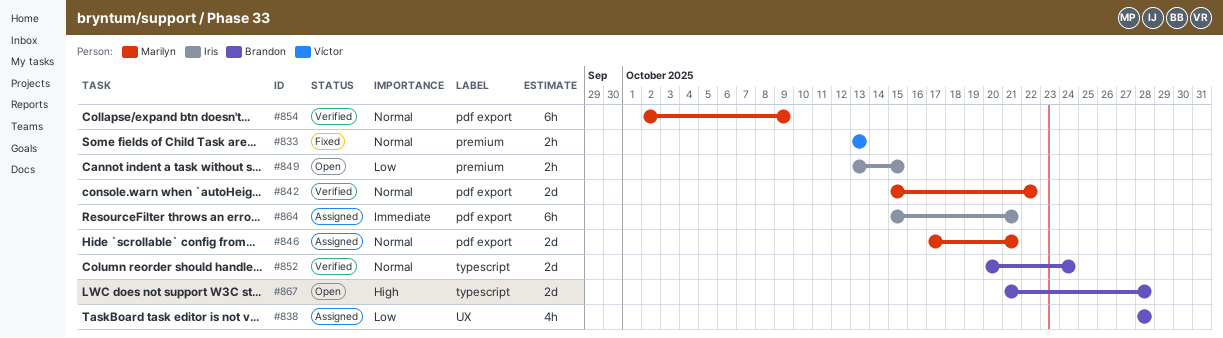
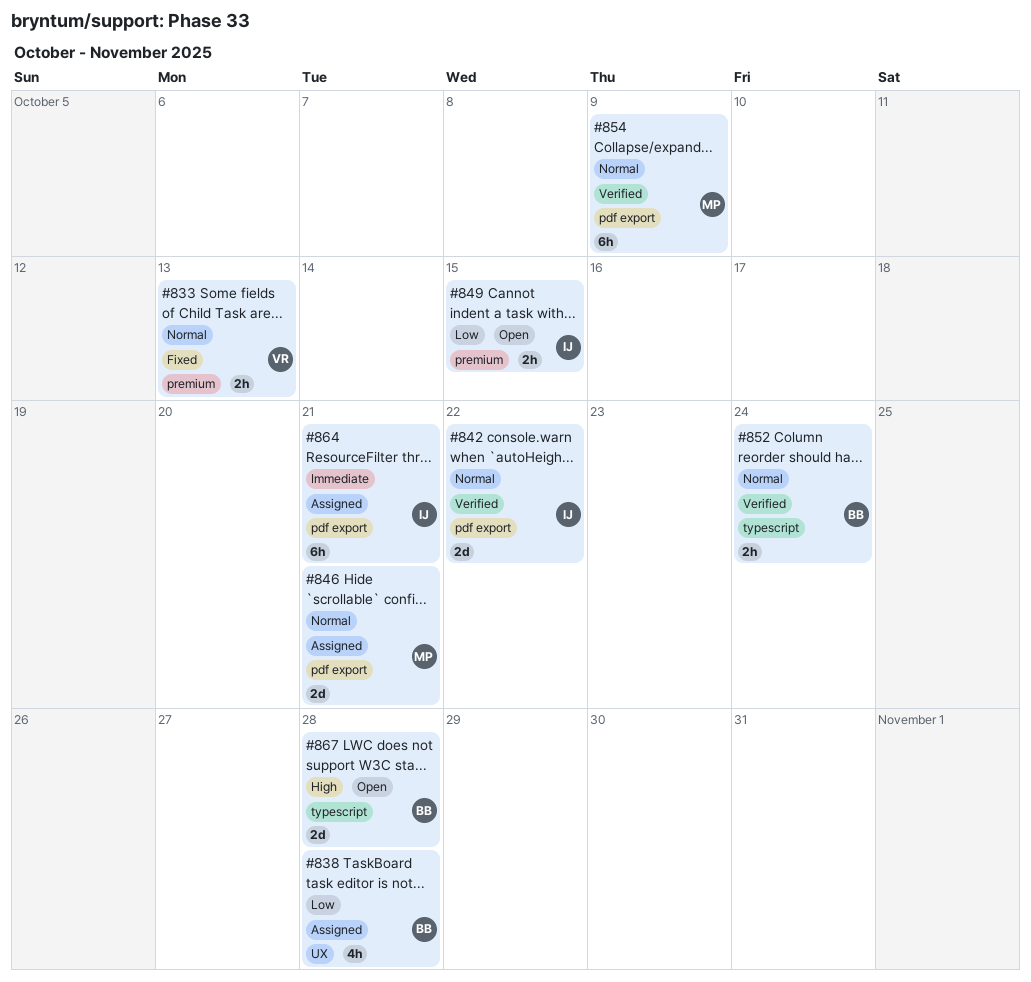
#842, owner: Marilyn -> Iris
#852, estimate: 2d -> 2h

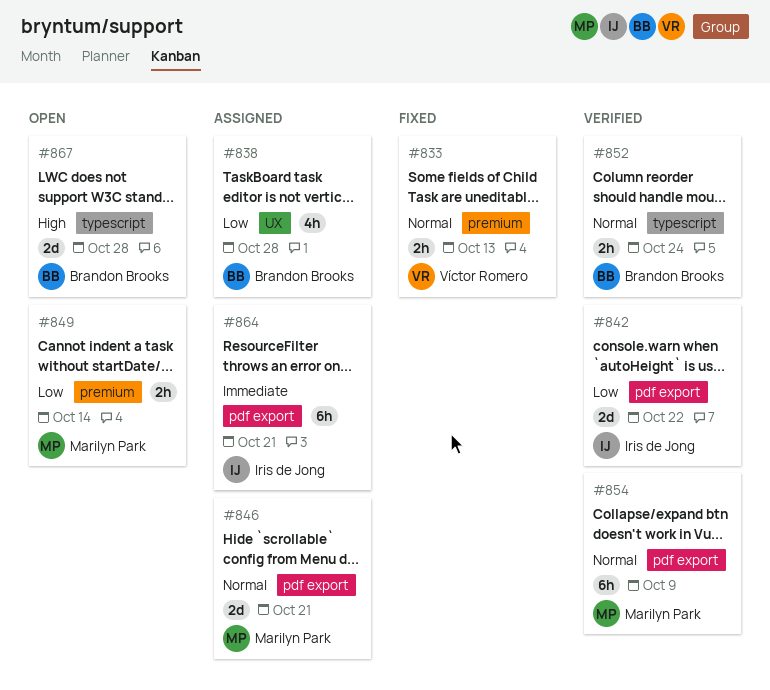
#842, priority: Normal -> Low
#849, owner: Iris de Jong -> Marilyn Park
#849, due: Oct 15 -> Oct 14

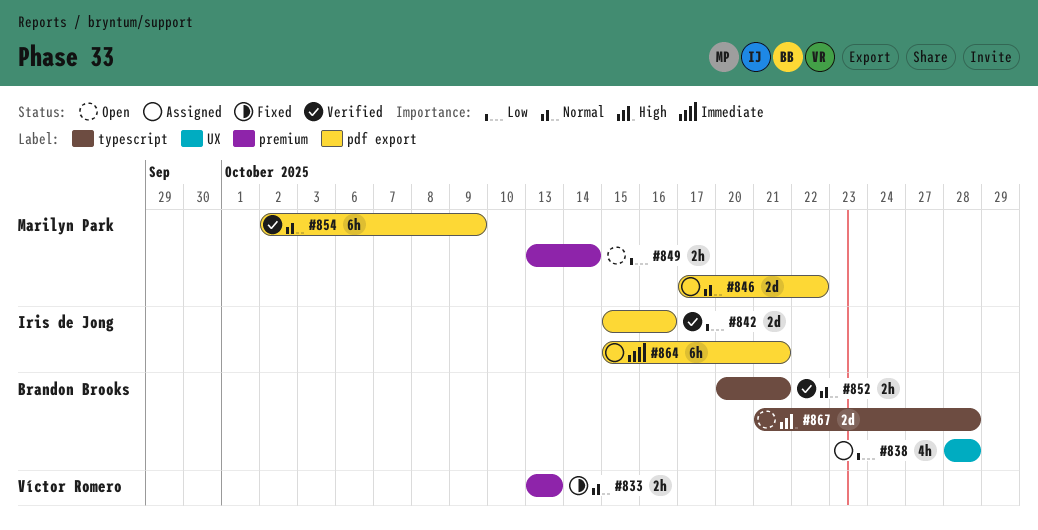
#842, due: Oct 22 -> Oct 16
#846, due: Oct 21 -> Oct 22
#852, due: Oct 24 -> Oct 21

